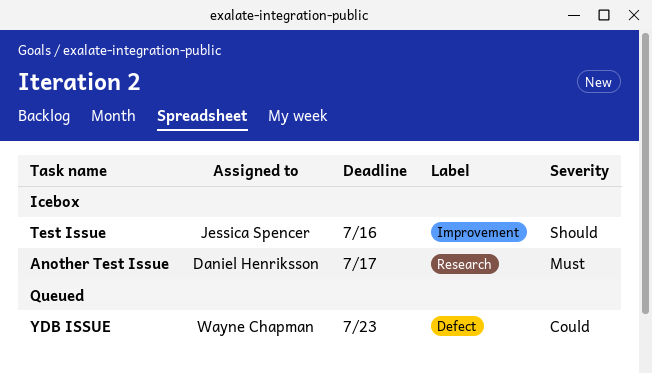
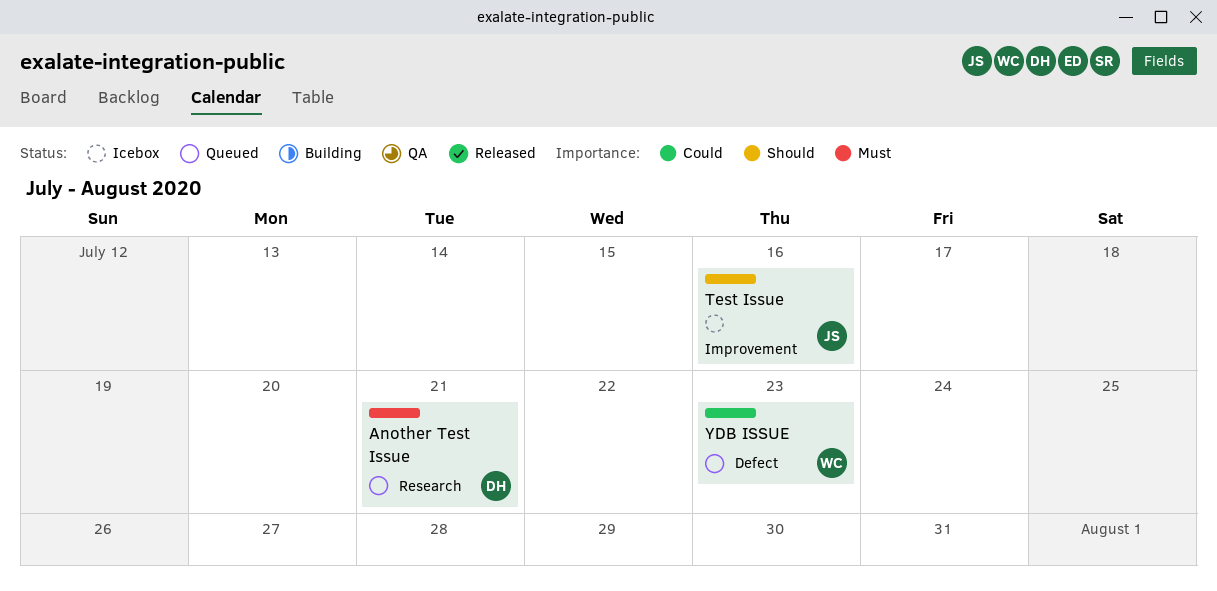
Another Test Issue, status: Icebox -> Queued
Another Test Issue, due: Jul 17 -> Jul 21

